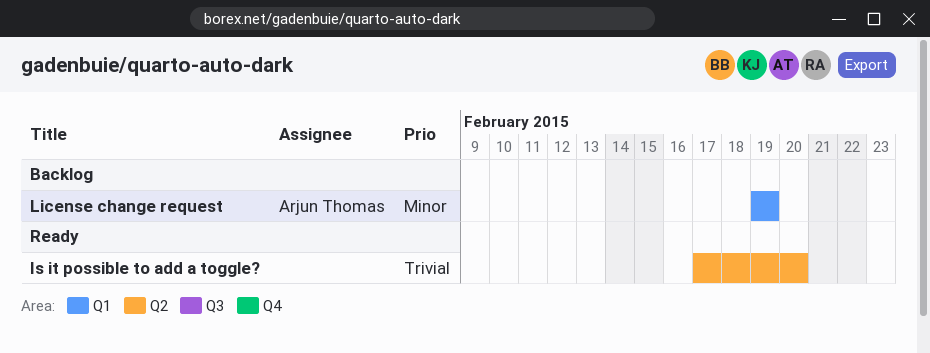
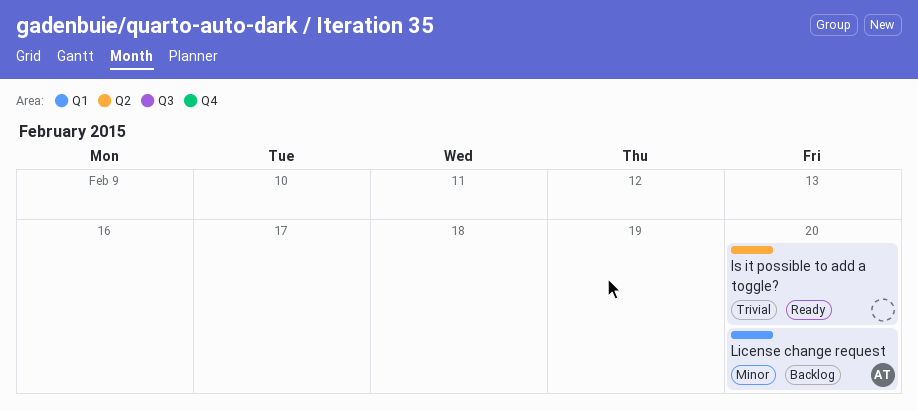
License change request, due: Feb 19 -> Feb 20

